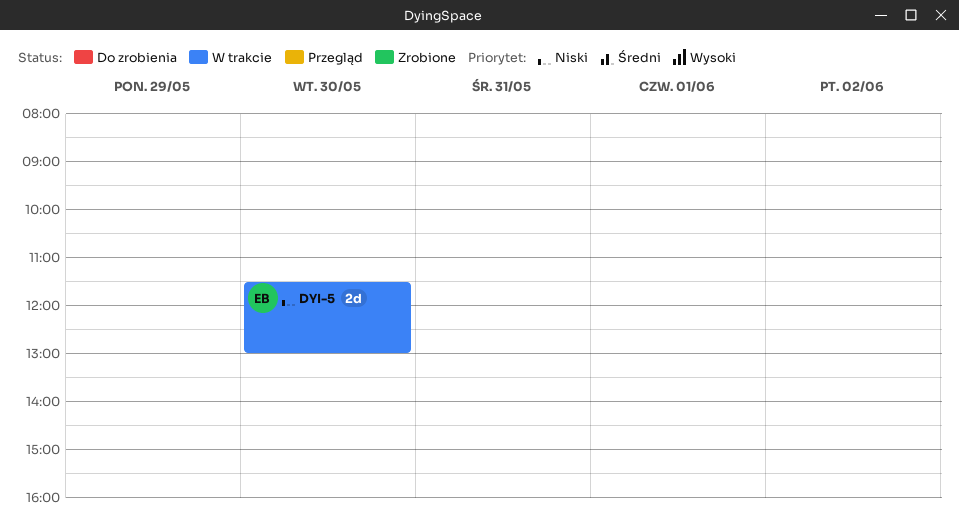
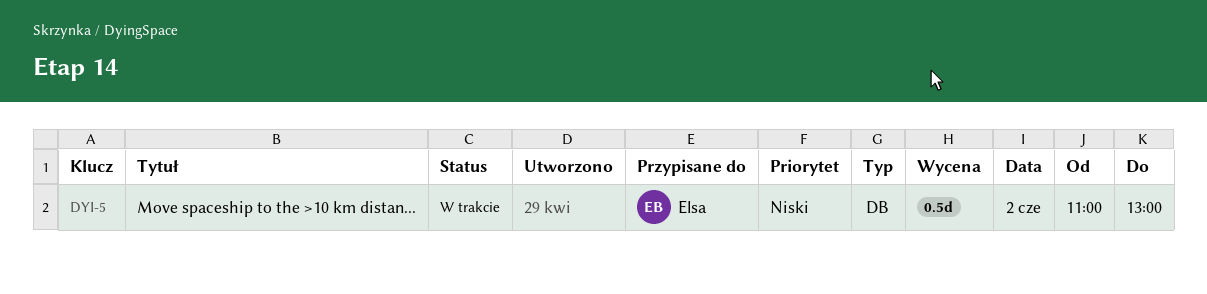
DYI-5, estimate: 2d -> 0.5d
DYI-5, day: May 30 -> Jun 2
DYI-5, begins: 11:30 -> 11:00

